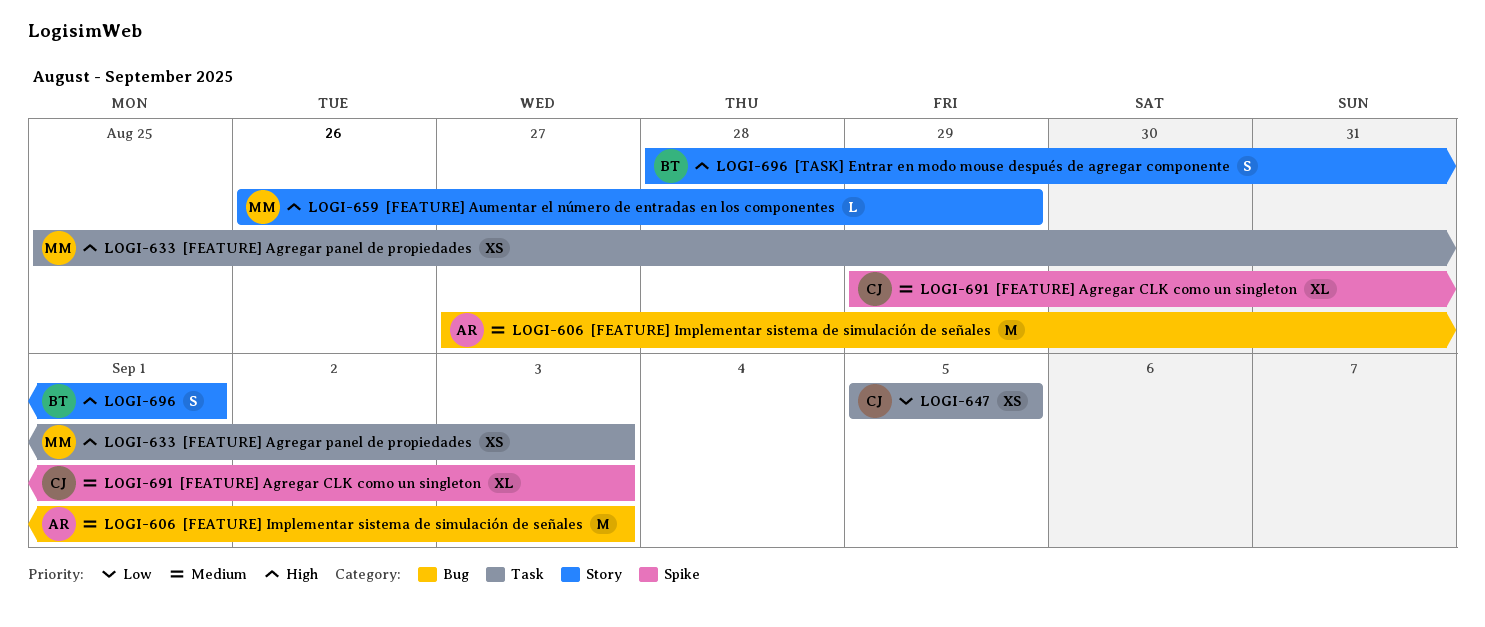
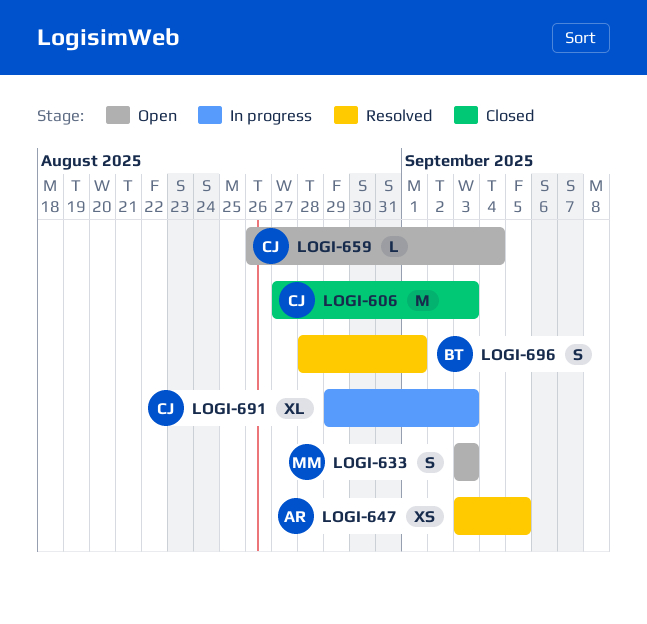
LOGI-606, owner: AR -> CJ
LOGI-633, estimate: XS -> S
LOGI-633, start: Aug 25 -> Sep 3
LOGI-647, owner: CJ -> AR
LOGI-647, start: Sep 5 -> Sep 3
LOGI-659, owner: MM -> CJ
LOGI-659, due: Aug 29 -> Sep 4

